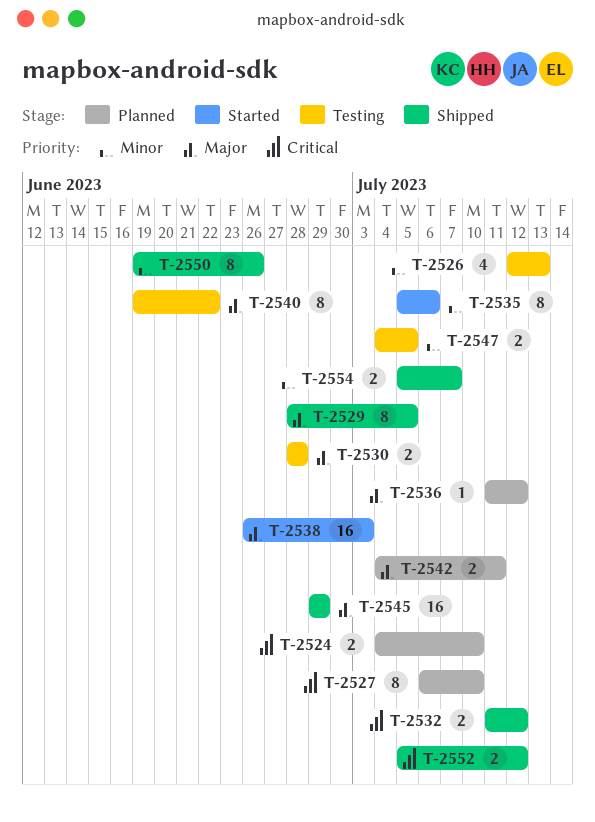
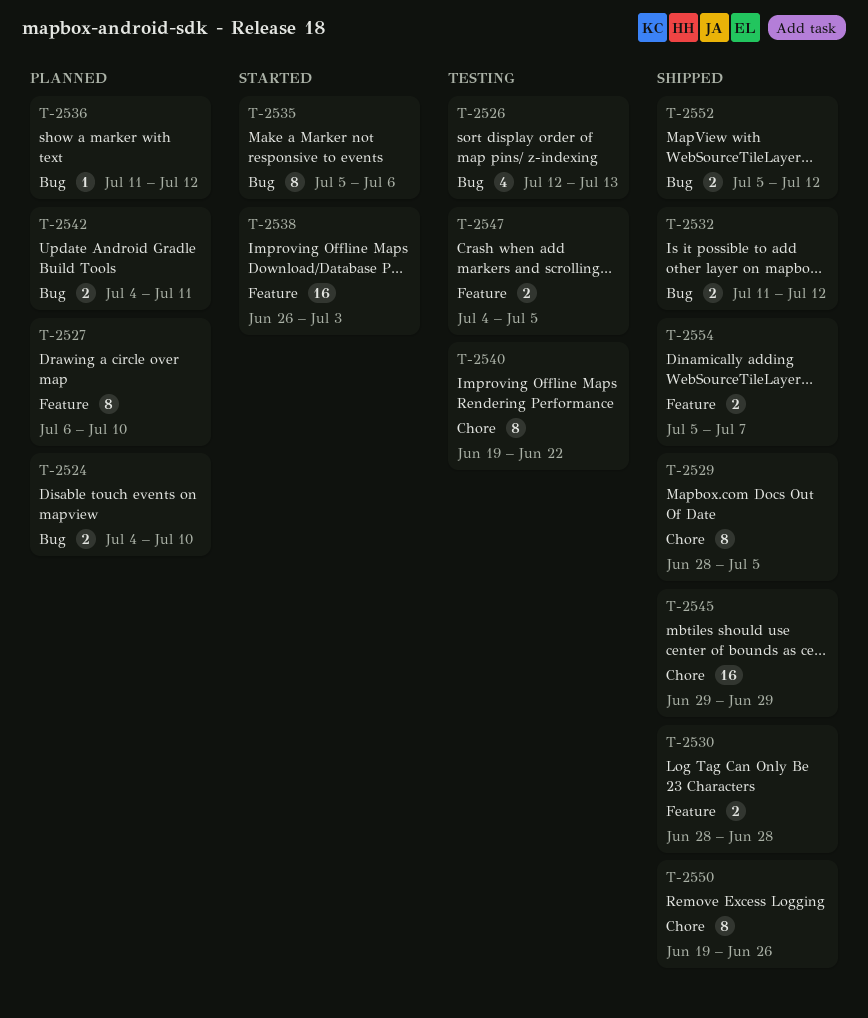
T-2530, status: Testing -> Shipped

